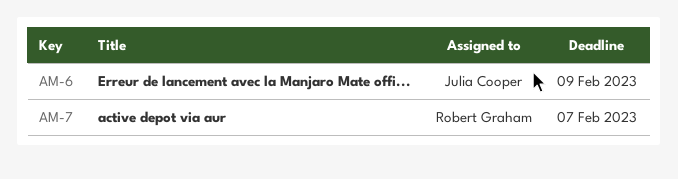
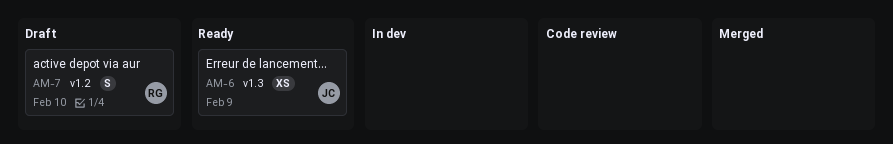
AM-7, due: Feb 7 -> Feb 10

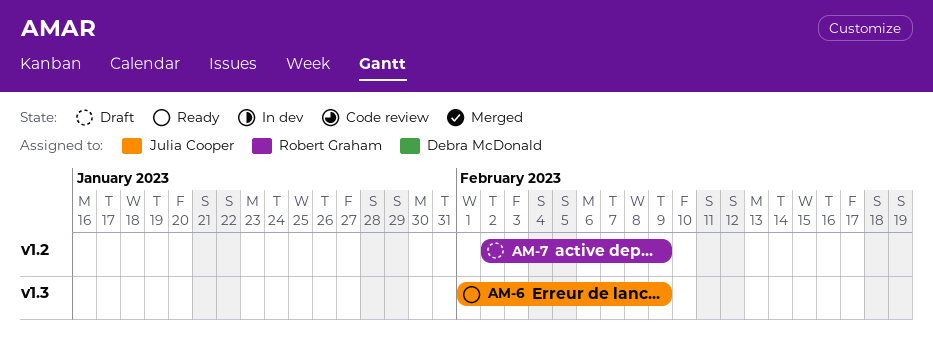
AM-7, due: Feb 10 -> Feb 9

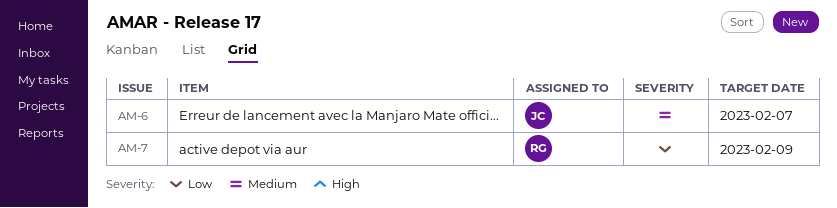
AM-6, due: Feb 9 -> Feb 7

